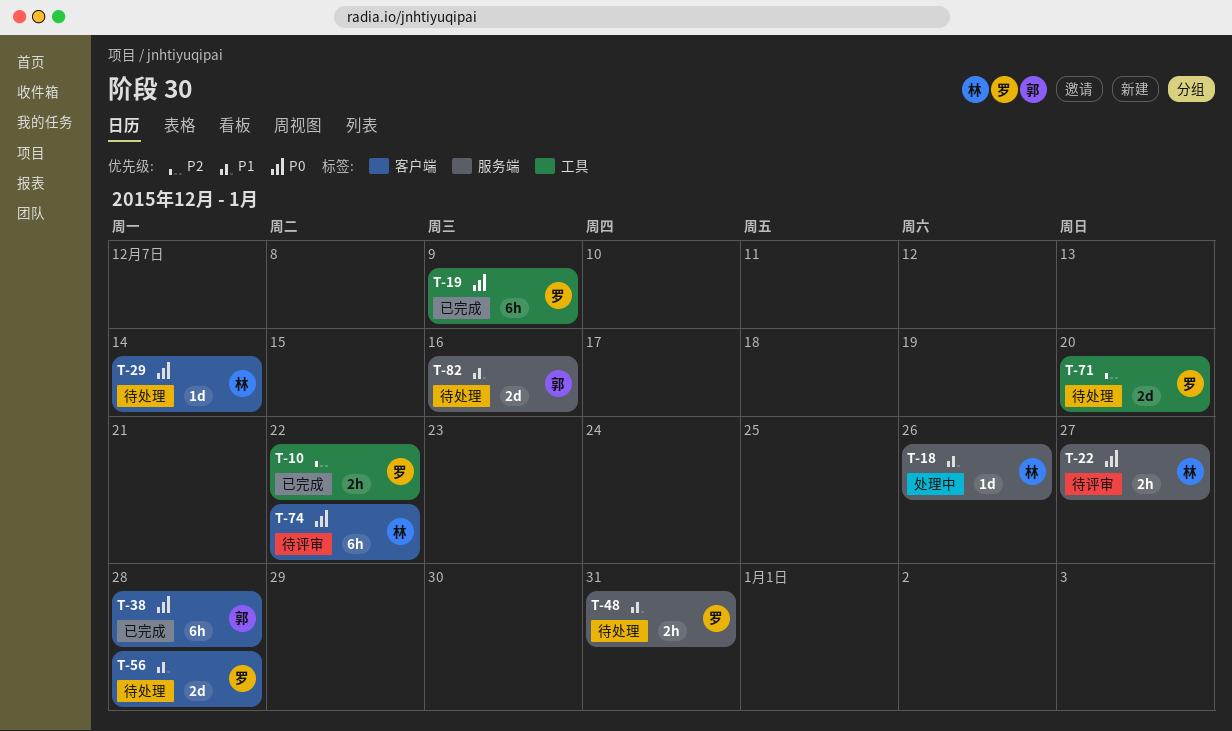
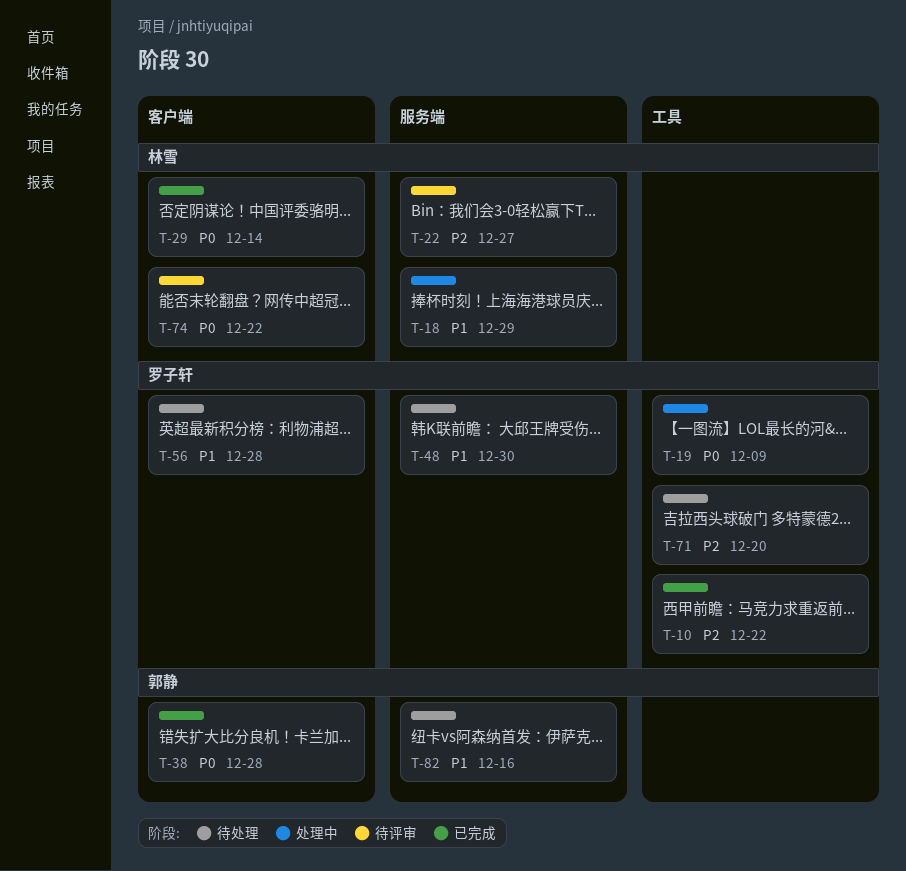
T-18, due: Dec 26 -> Dec 29
T-19, status: 已完成 -> 处理中
T-22, priority: P0 -> P2
T-29, status: 待处理 -> 已完成
T-48, due: Dec 31 -> Dec 30

